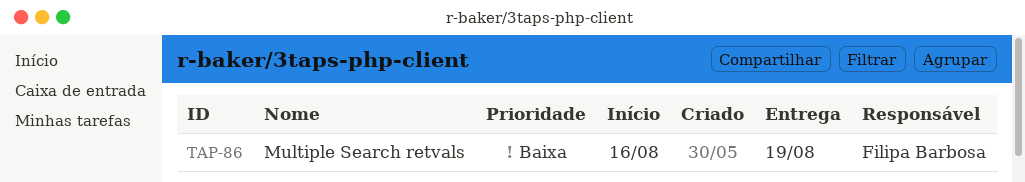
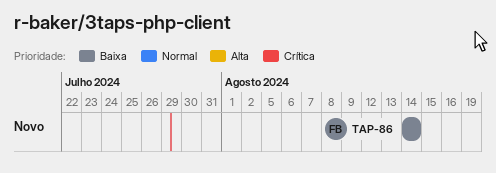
TAP-86, start: Aug 16 -> Aug 14
TAP-86, due: Aug 19 -> Aug 14

